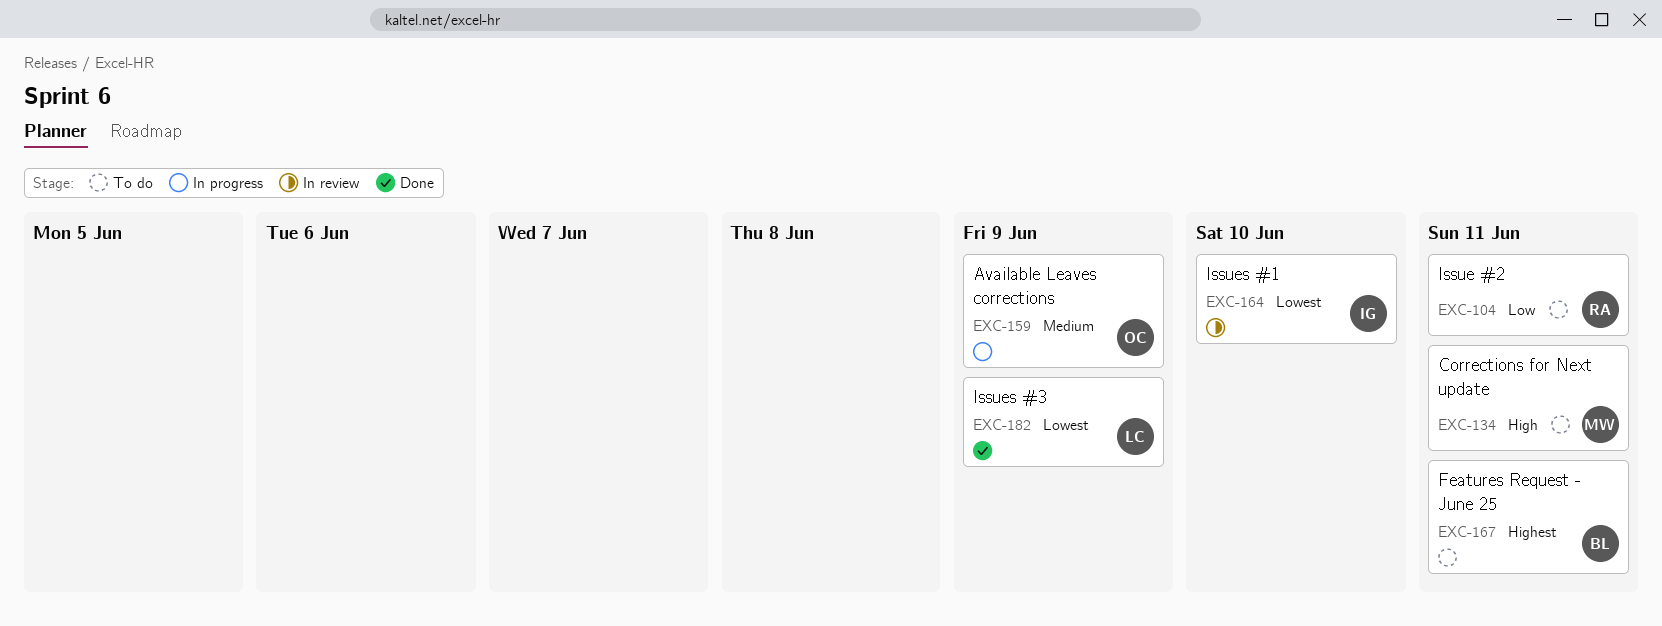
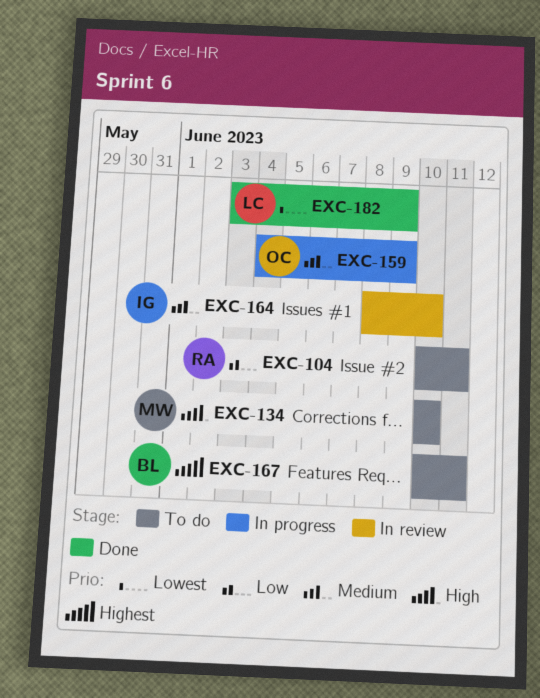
EXC-134, due: Jun 11 -> Jun 10
EXC-164, priority: Lowest -> Medium

